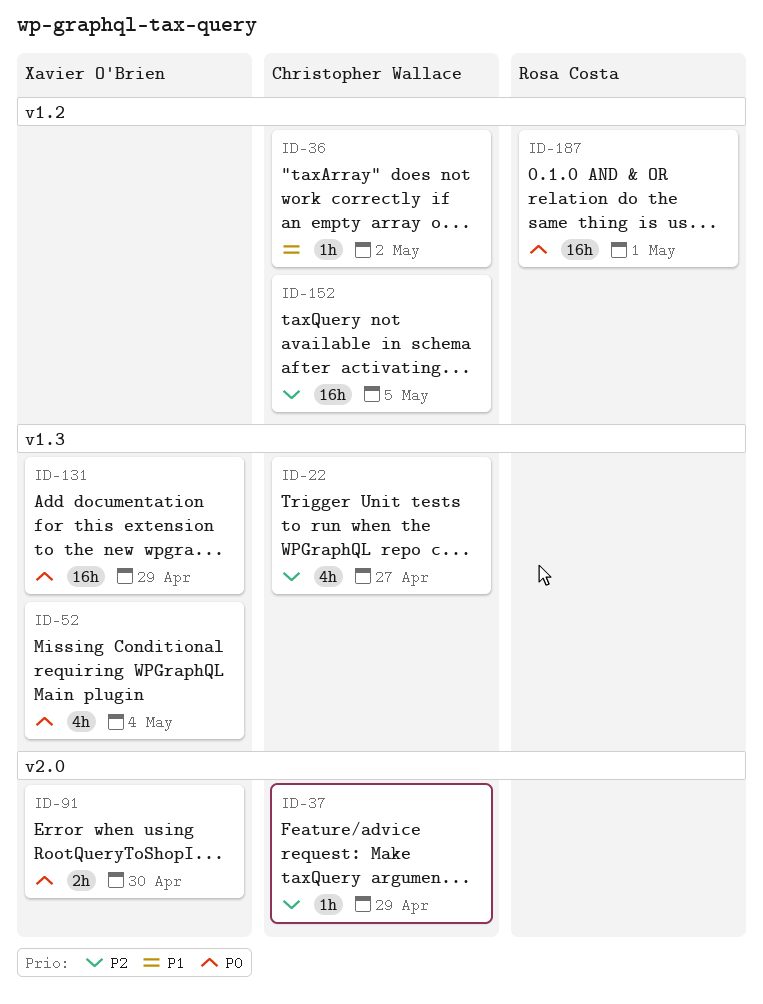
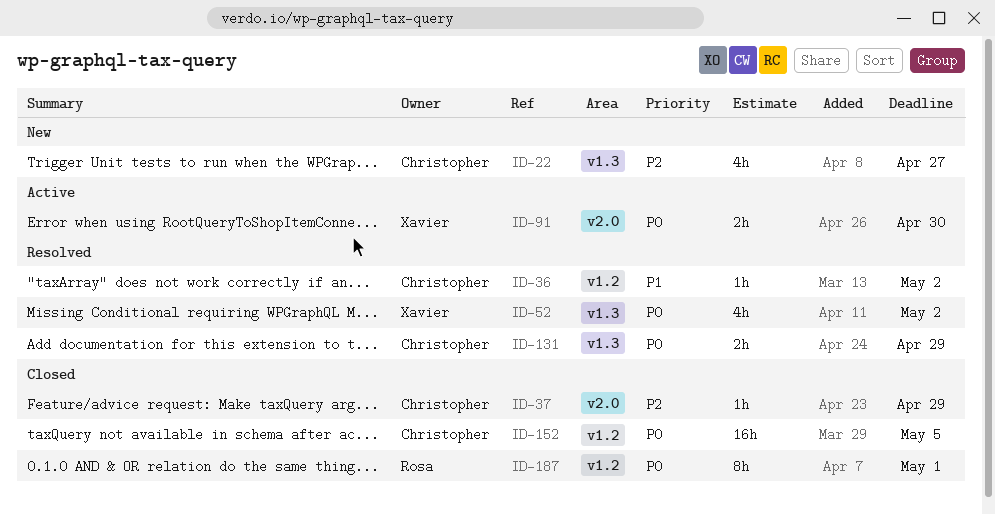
ID-52, due: May 4 -> May 2
ID-131, owner: Xavier O'Brien -> Christopher Wallace
ID-131, estimate: 16h -> 2h
ID-152, priority: P2 -> P0
ID-187, estimate: 16h -> 8h

